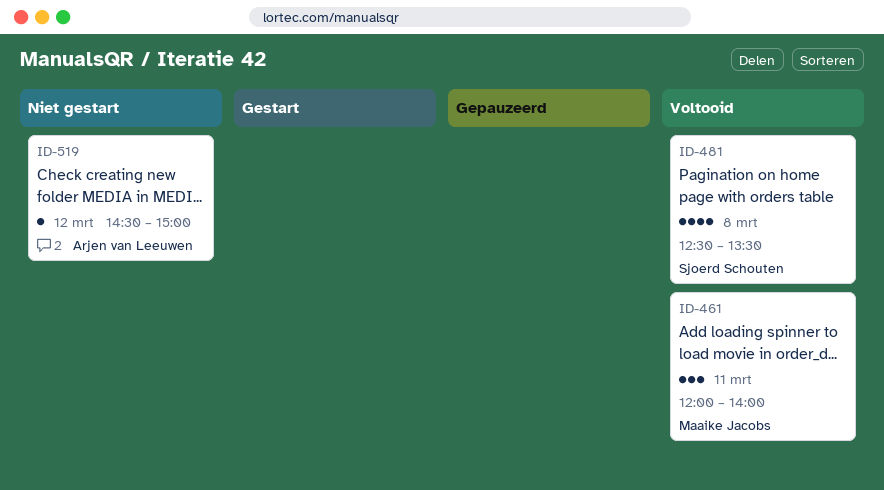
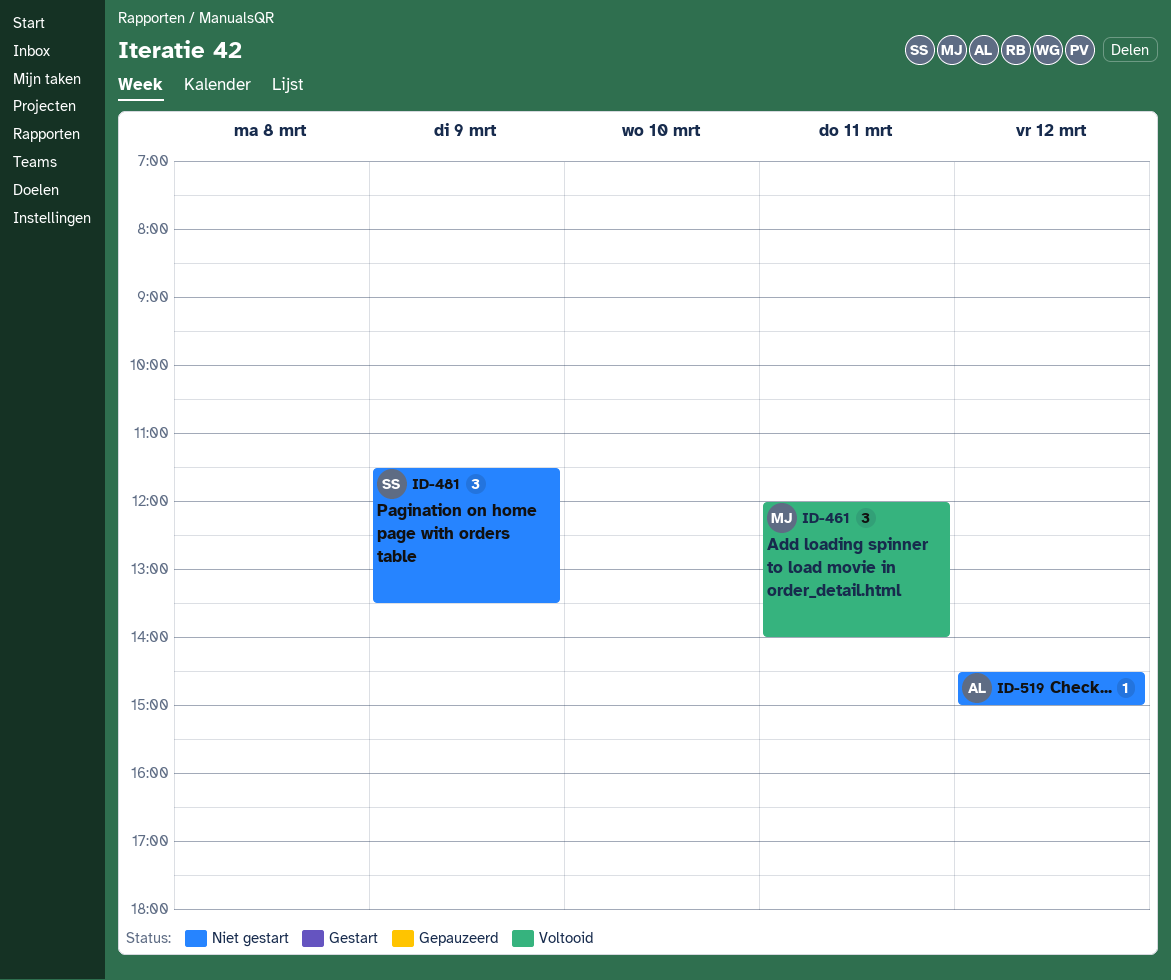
ID-481, status: Voltooid -> Niet gestart
ID-481, estimate: 4 -> 3
ID-481, day: Mar 8 -> Mar 9
ID-481, begins: 12:30 -> 11:30

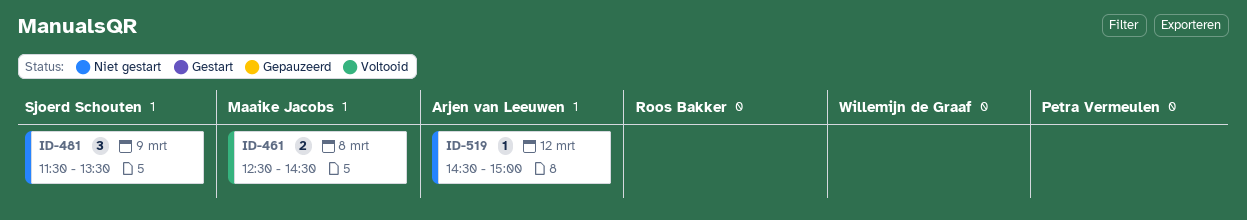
ID-461, estimate: 3 -> 2
ID-461, day: Mar 11 -> Mar 8
ID-461, begins: 12:00 -> 12:30
ID-461, ends: 14:00 -> 14:30

